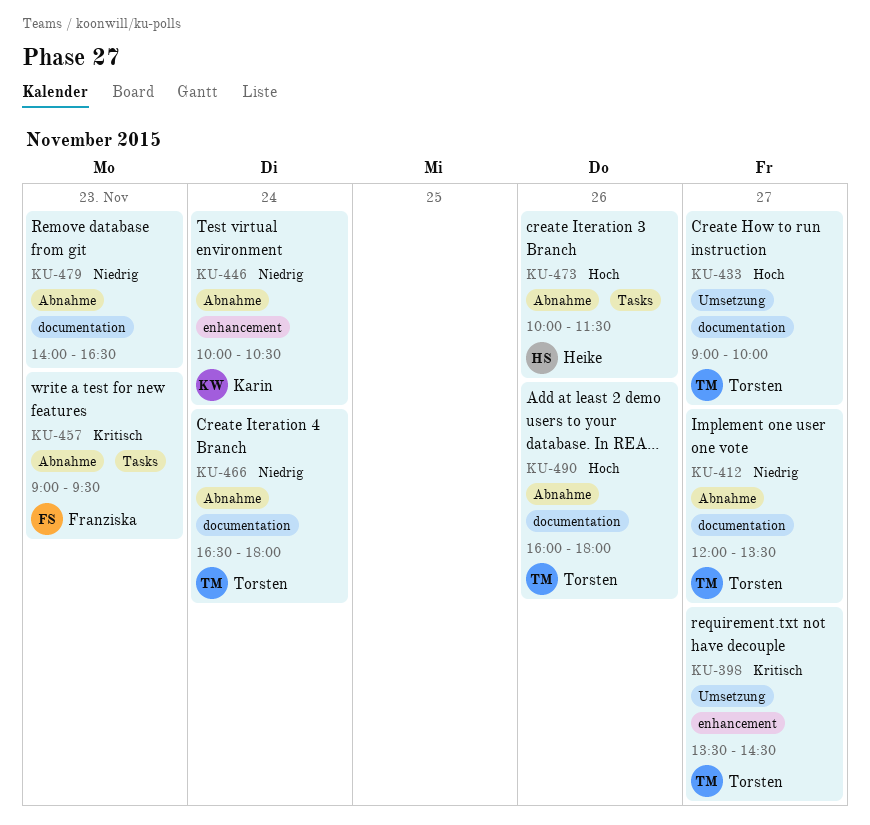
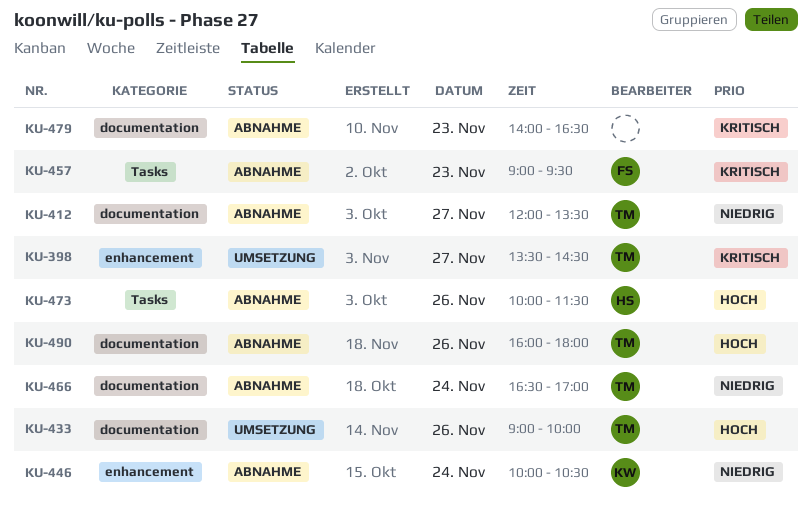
KU-433, day: Nov 27 -> Nov 26
KU-466, ends: 18:00 -> 17:00
KU-479, priority: Niedrig -> Kritisch

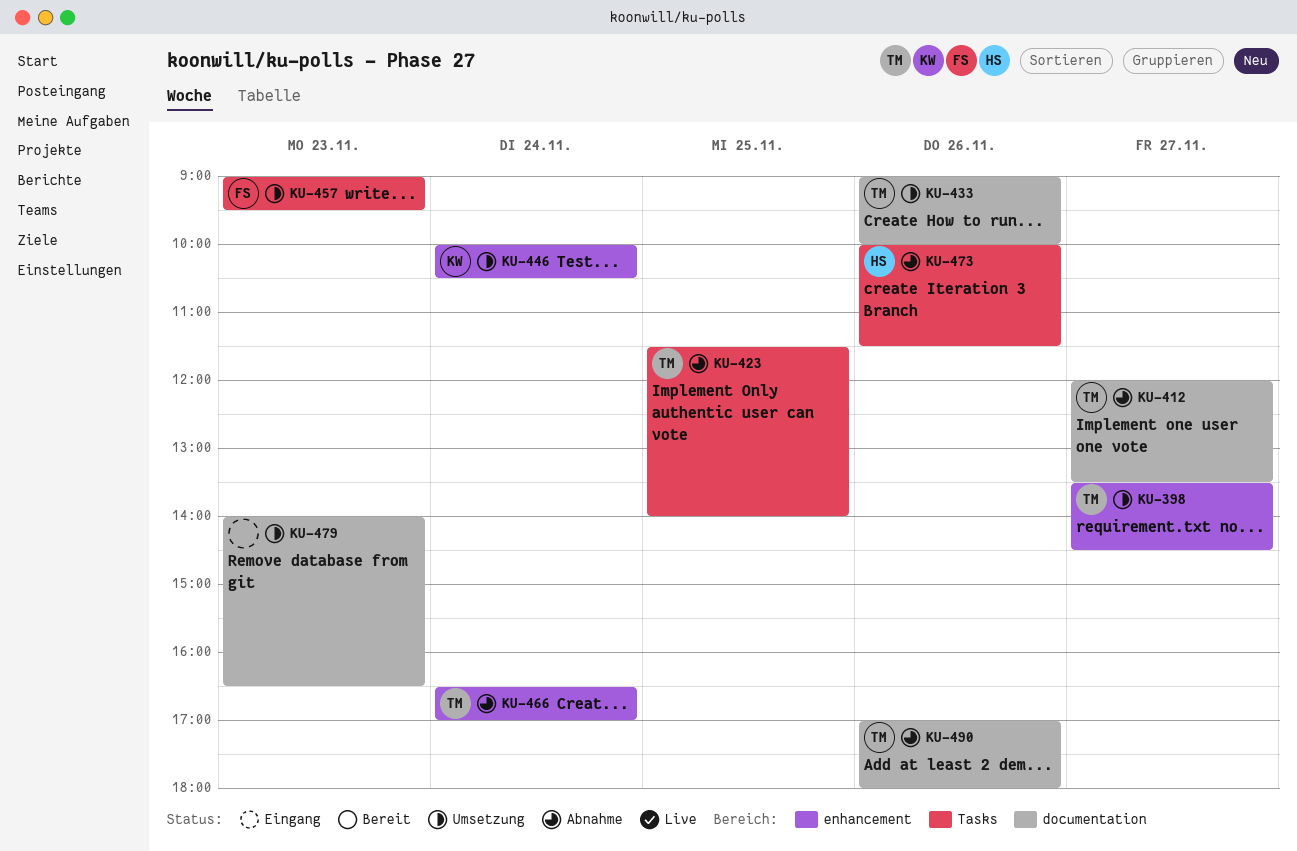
KU-423: none -> present
KU-446, status: Abnahme -> Umsetzung
KU-457, status: Abnahme -> Umsetzung
KU-466, label: documentation -> enhancement
KU-479, status: Abnahme -> Umsetzung
KU-490, begins: 16:00 -> 17:00

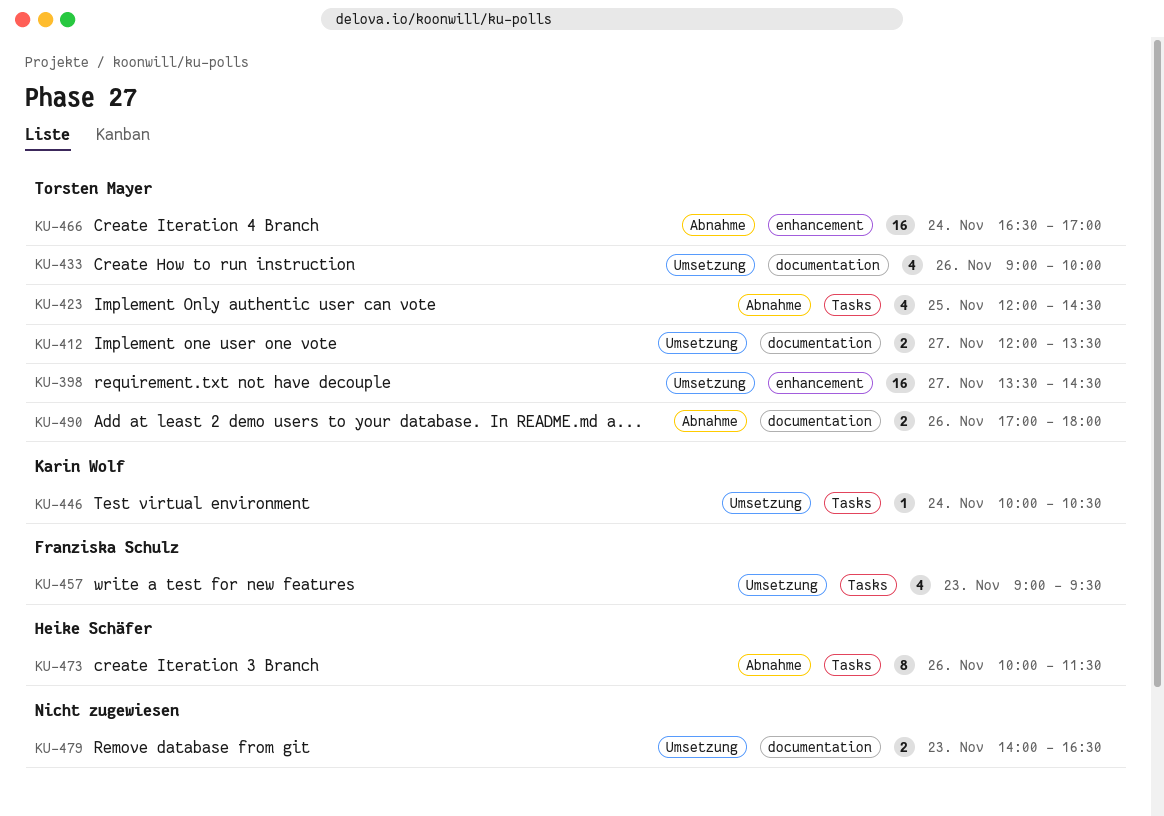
KU-412, status: Abnahme -> Umsetzung
KU-423, begins: 11:30 -> 12:00
KU-423, ends: 14:00 -> 14:30
KU-446, label: enhancement -> Tasks

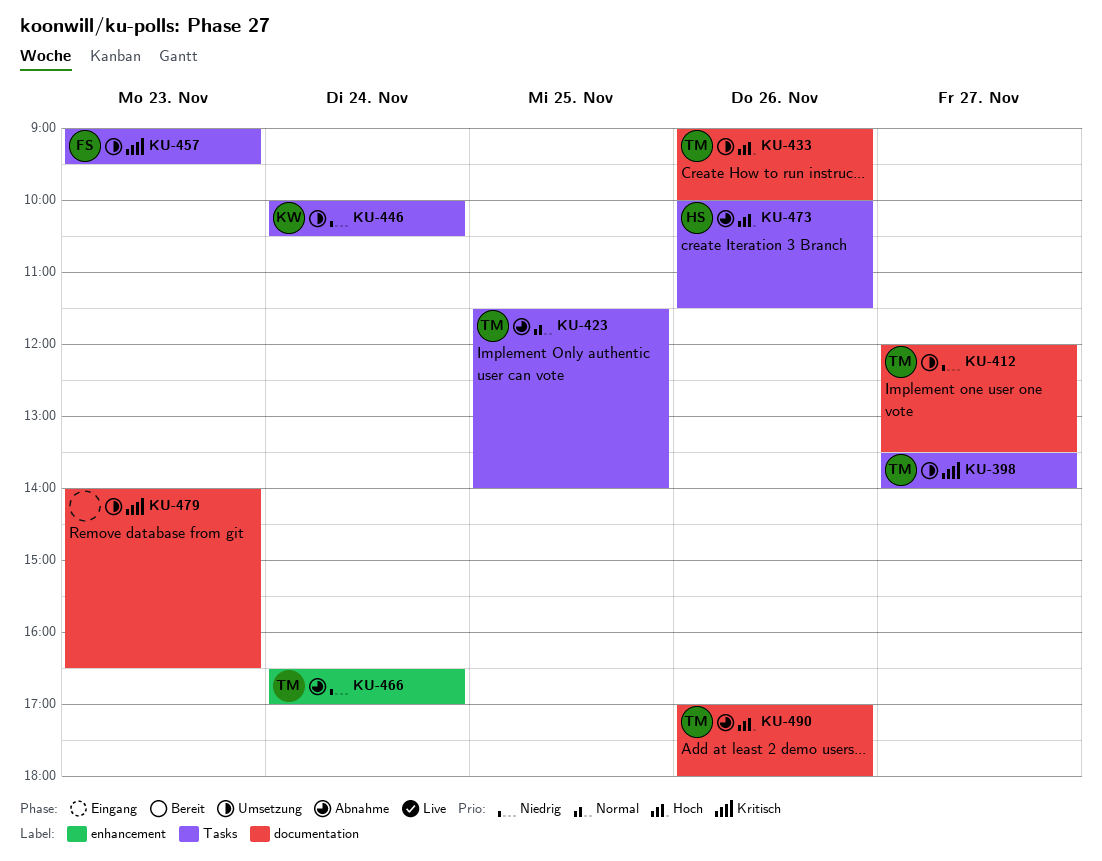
KU-398, label: enhancement -> Tasks
KU-398, ends: 14:30 -> 14:00
KU-423, begins: 12:00 -> 11:30
KU-423, ends: 14:30 -> 14:00

